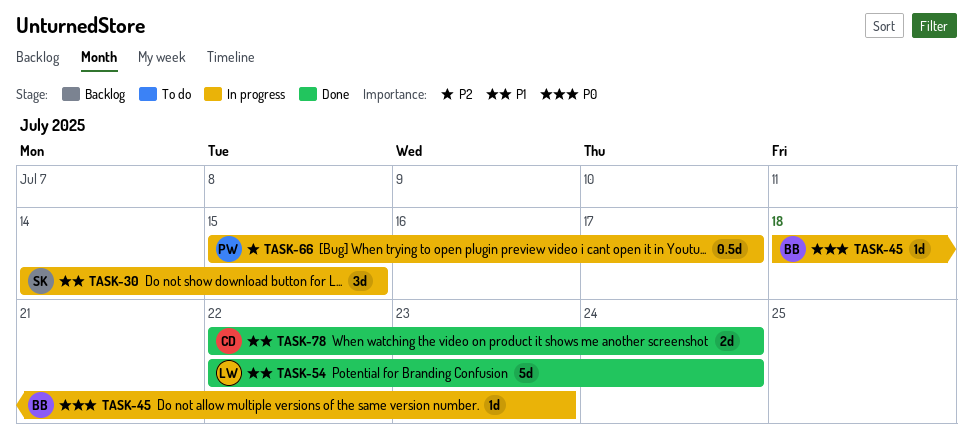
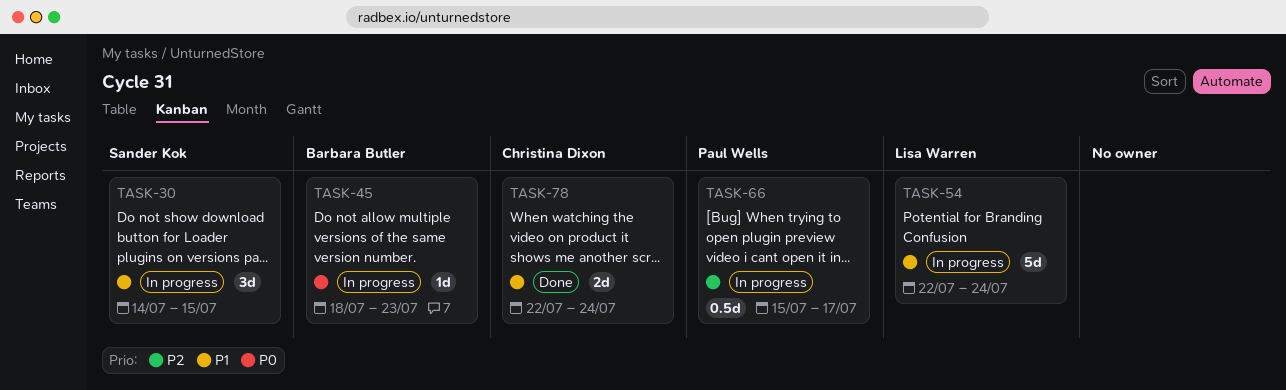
TASK-54, status: Done -> In progress

